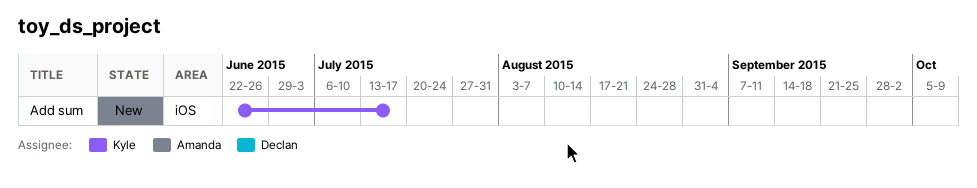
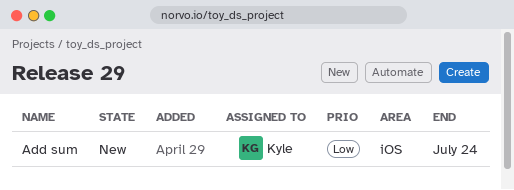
Add sum, due: Jul 17 -> Jul 24

